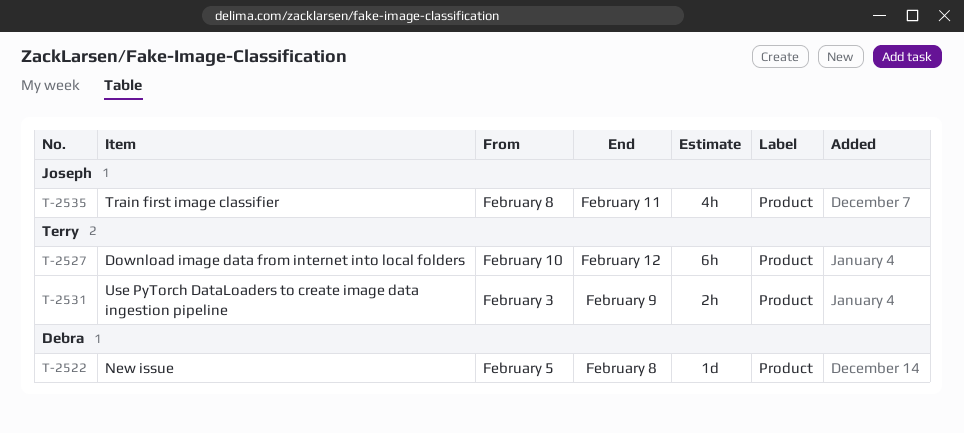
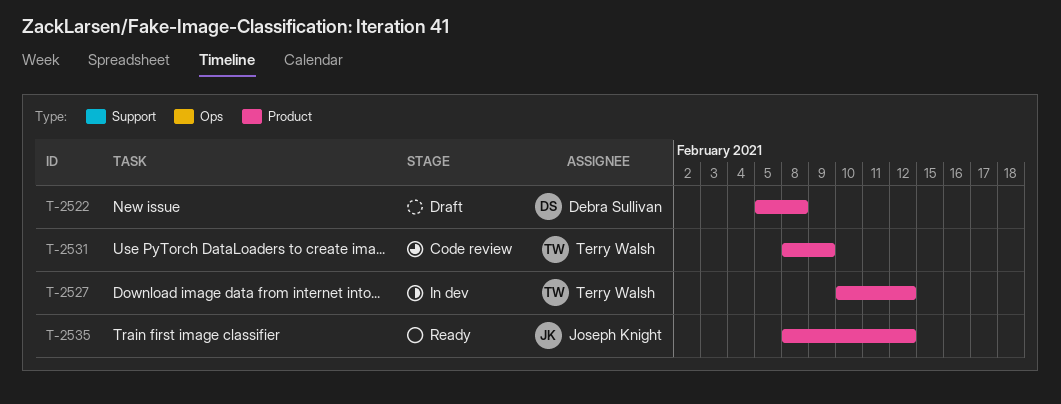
T-2531, start: Feb 3 -> Feb 8
T-2535, due: Feb 11 -> Feb 12

